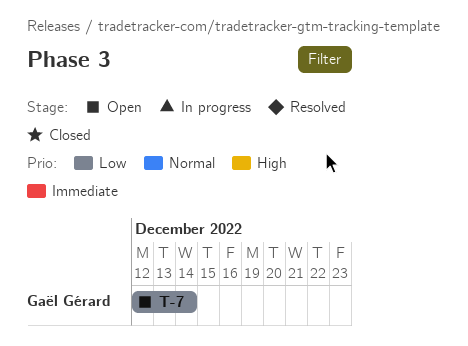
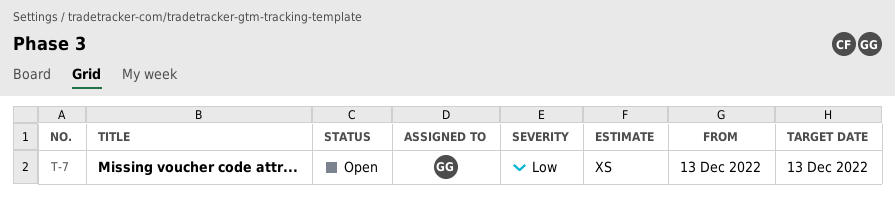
T-7, start: Dec 12 -> Dec 13
T-7, due: Dec 14 -> Dec 13

